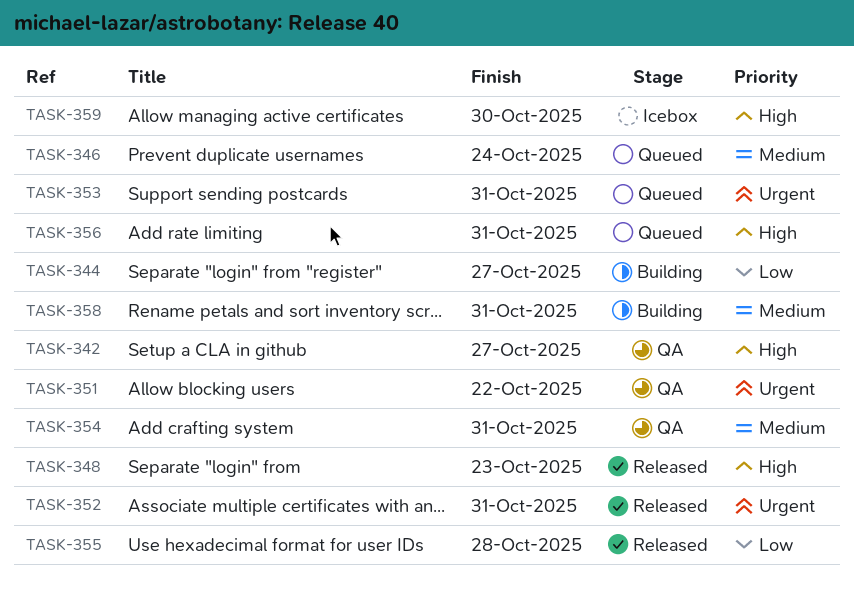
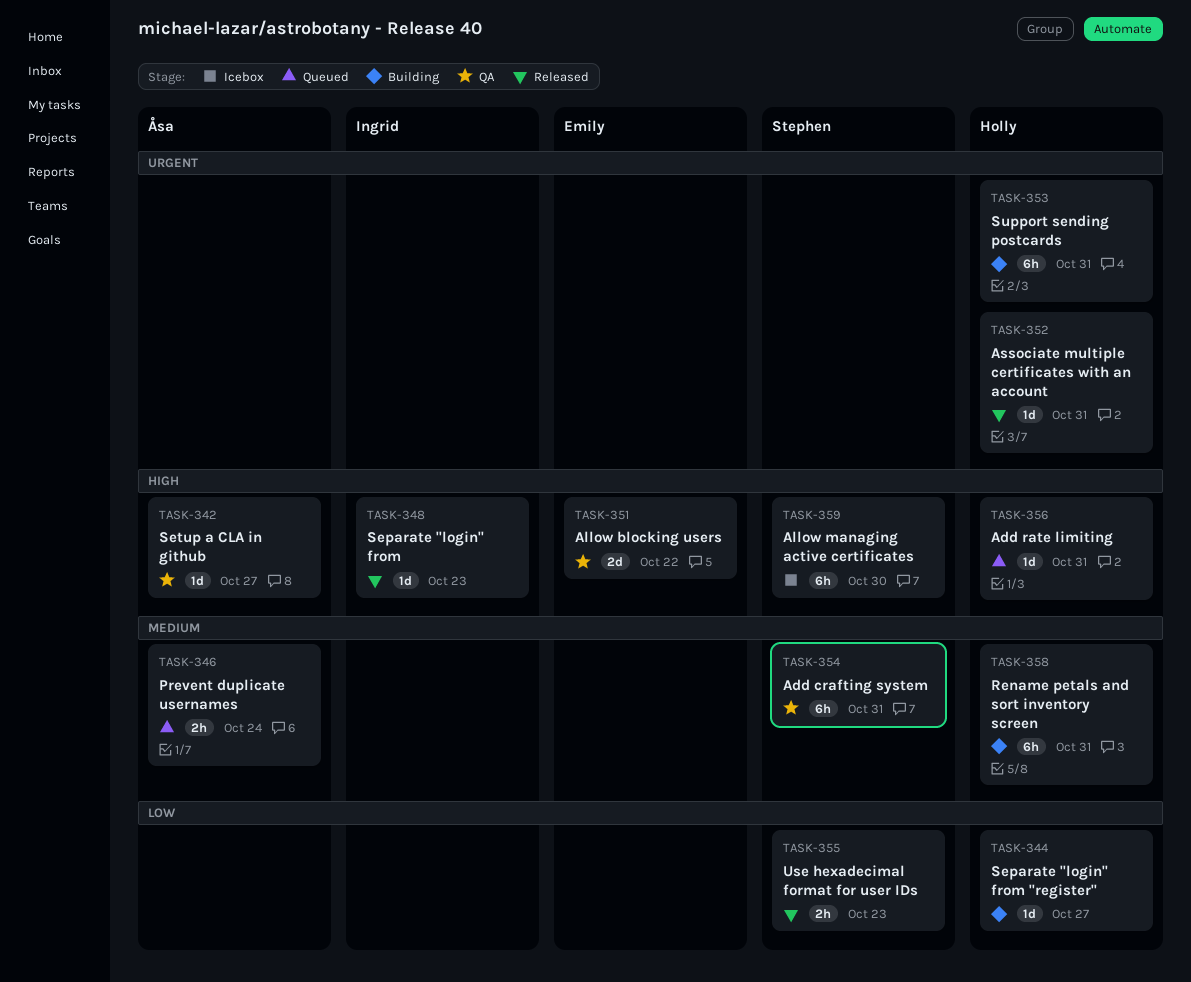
TASK-351, priority: Urgent -> High
TASK-353, status: Queued -> Building
TASK-355, due: Oct 28 -> Oct 23

